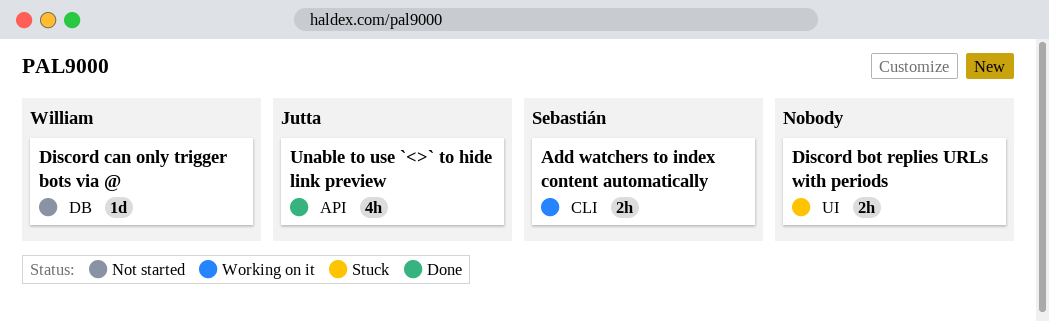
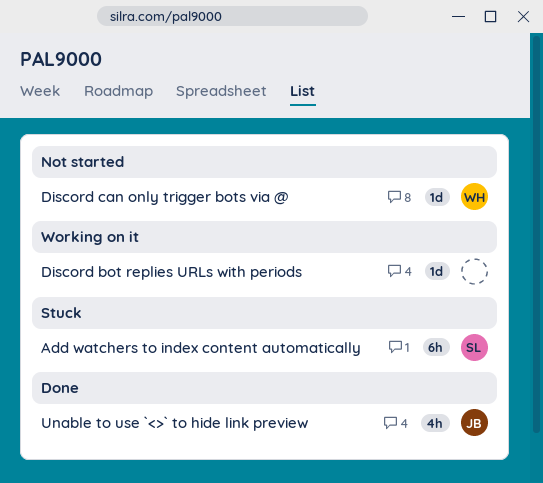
Add watchers to index content automatically, status: Working on it -> Stuck
Add watchers to index content automatically, estimate: 2h -> 6h
Discord bot replies URLs with periods, status: Stuck -> Working on it
Discord bot replies URLs with periods, estimate: 2h -> 1d

